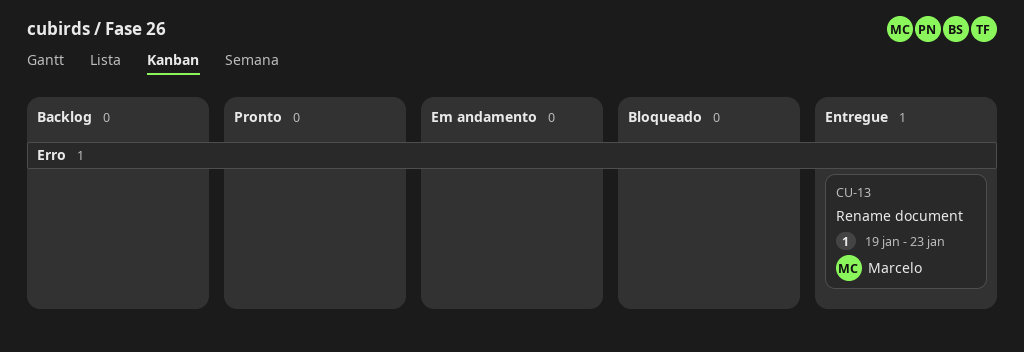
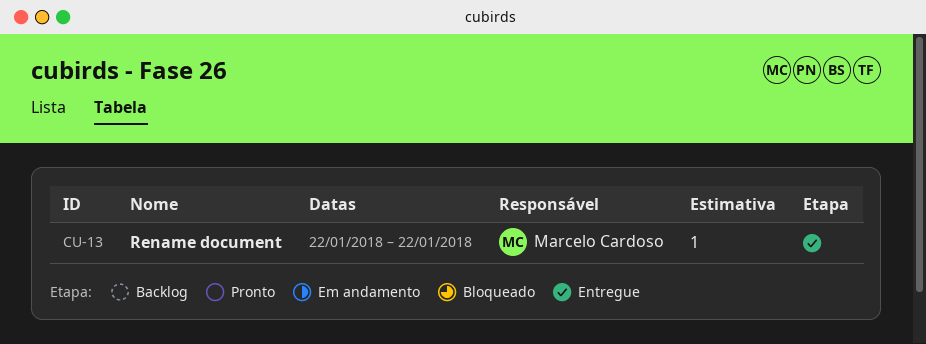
CU-13, start: Jan 19 -> Jan 22
CU-13, due: Jan 23 -> Jan 22

